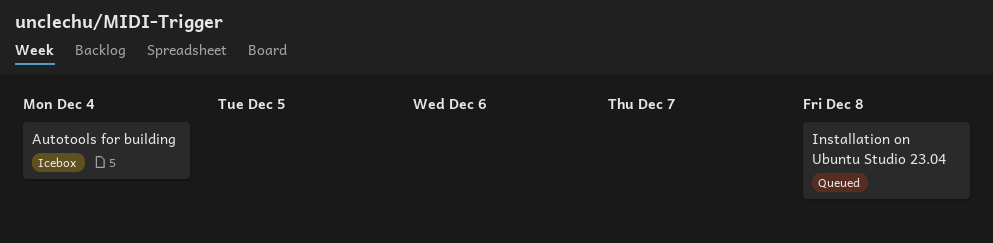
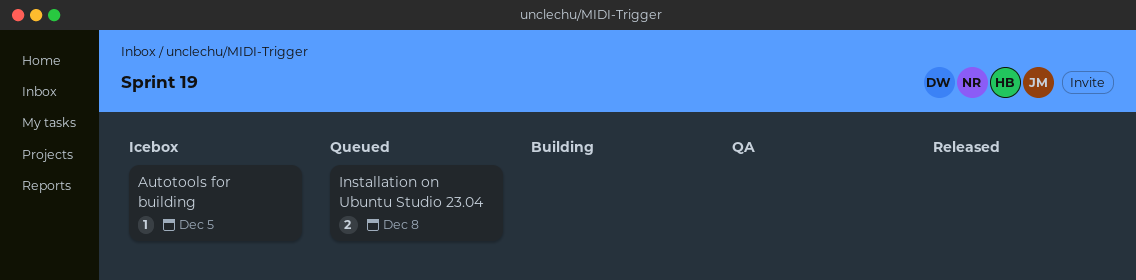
Autotools for building, due: Dec 4 -> Dec 5

